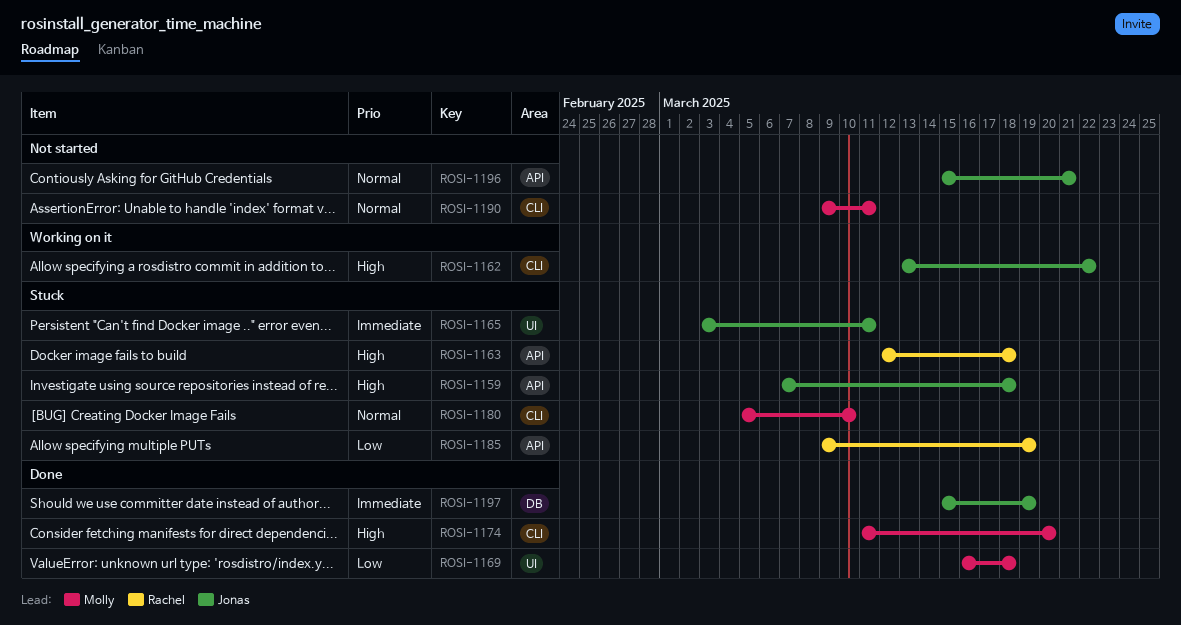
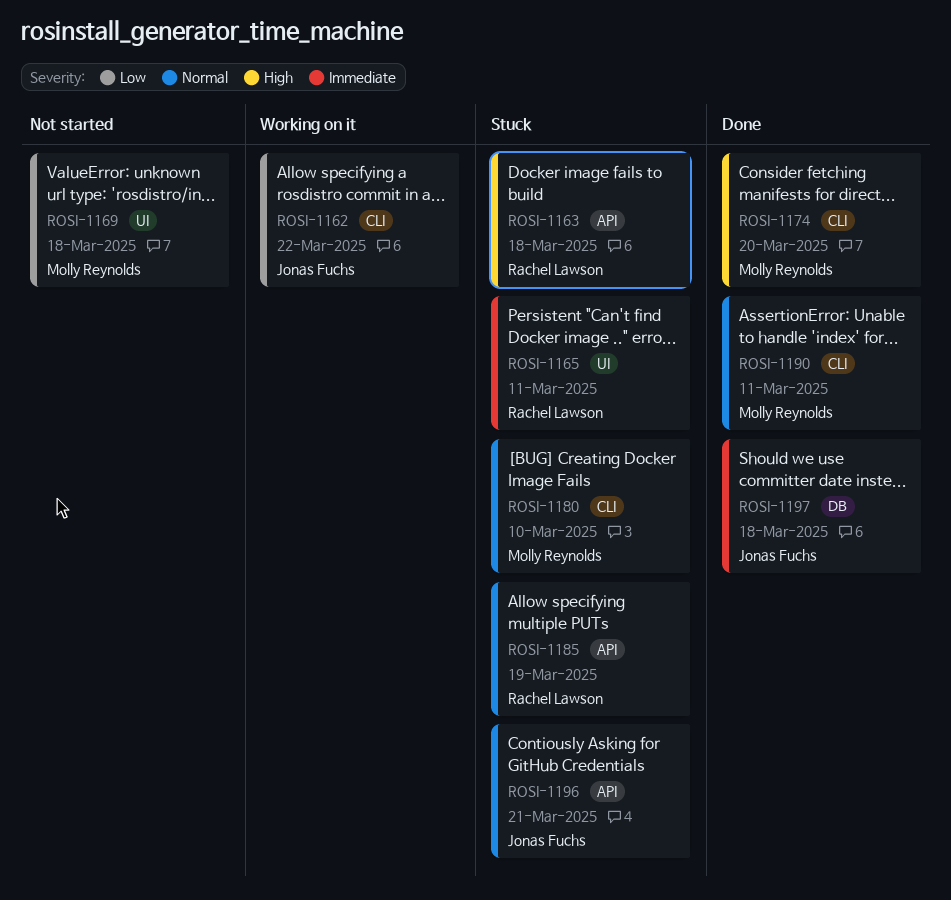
ROSI-1159: present -> none
ROSI-1162, priority: High -> Low
ROSI-1165, owner: Jonas Fuchs -> Rachel Lawson
ROSI-1169, status: Done -> Not started
ROSI-1185, priority: Low -> Normal
ROSI-1190, status: Not started -> Done
ROSI-1196, status: Not started -> Stuck
ROSI-1197, due: Mar 19 -> Mar 18

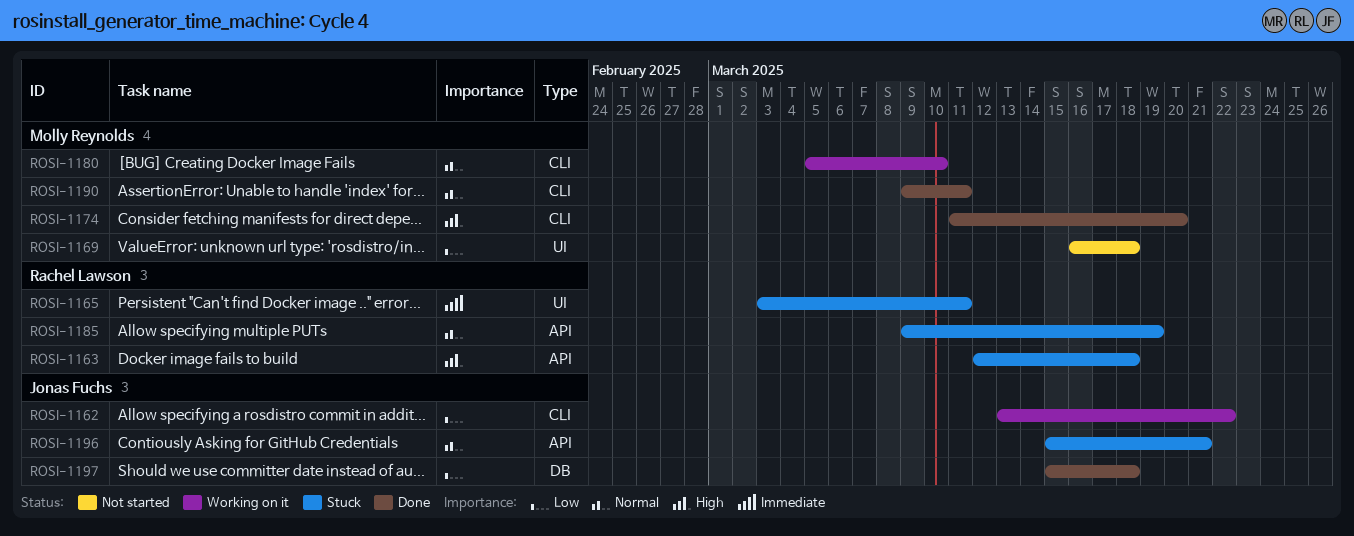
ROSI-1180, status: Stuck -> Working on it
ROSI-1197, priority: Immediate -> Low

